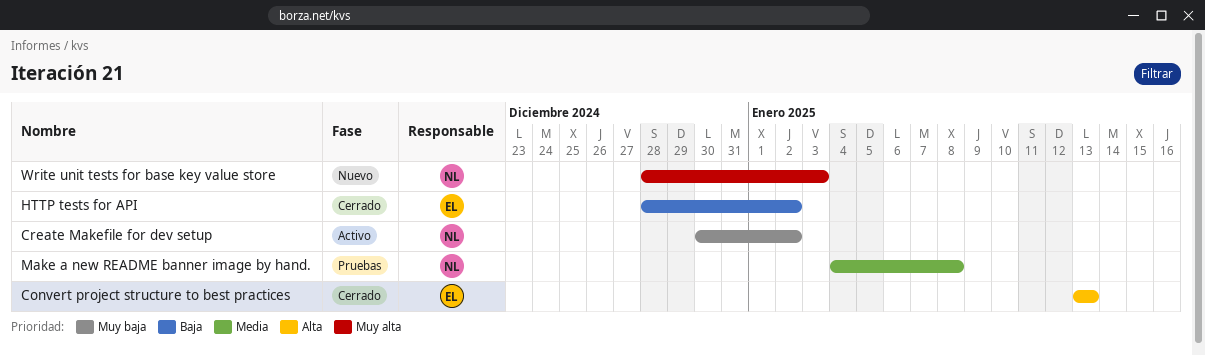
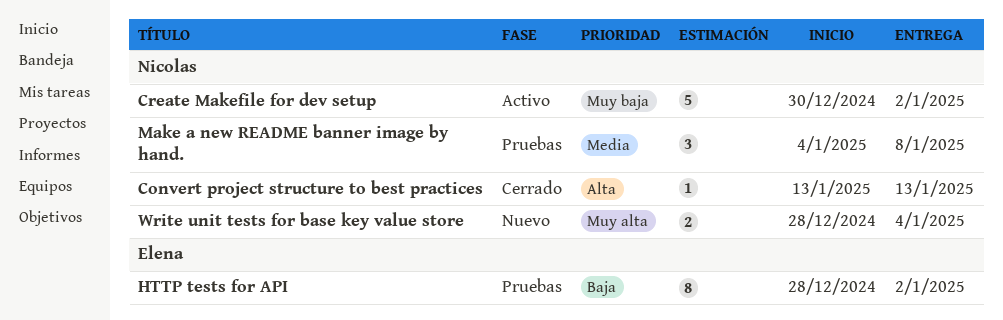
Convert project structure to best practices, owner: Elena -> Nicolas
HTTP tests for API, status: Cerrado -> Pruebas
Write unit tests for base key value store, due: Jan 3 -> Jan 4

